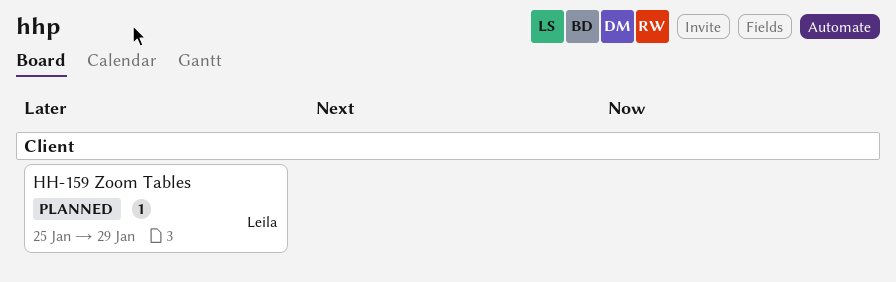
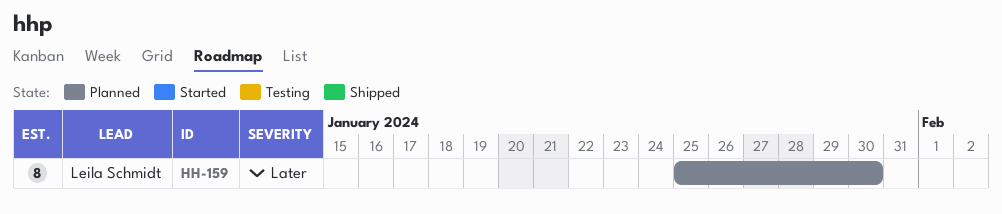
HH-159, estimate: 1 -> 8
HH-159, due: Jan 29 -> Jan 30

